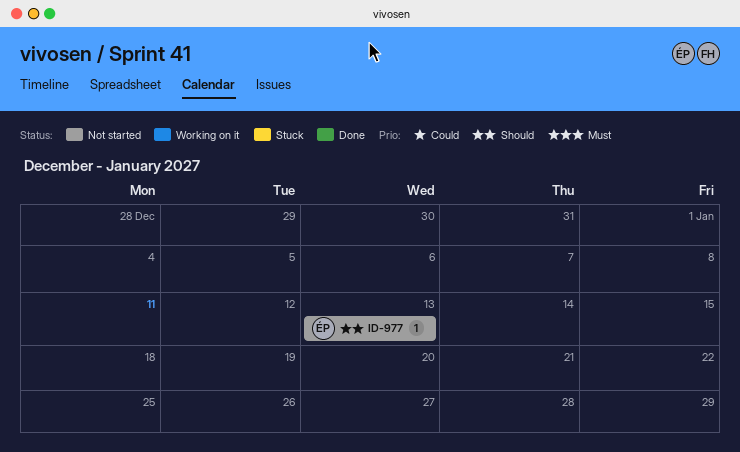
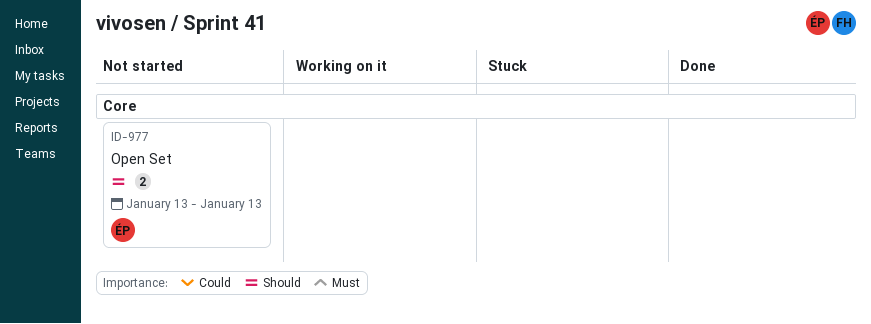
ID-977, estimate: 1 -> 2

